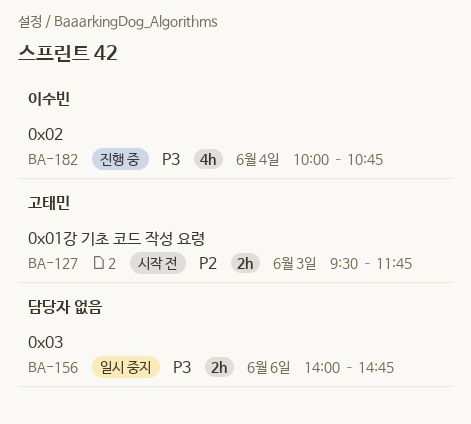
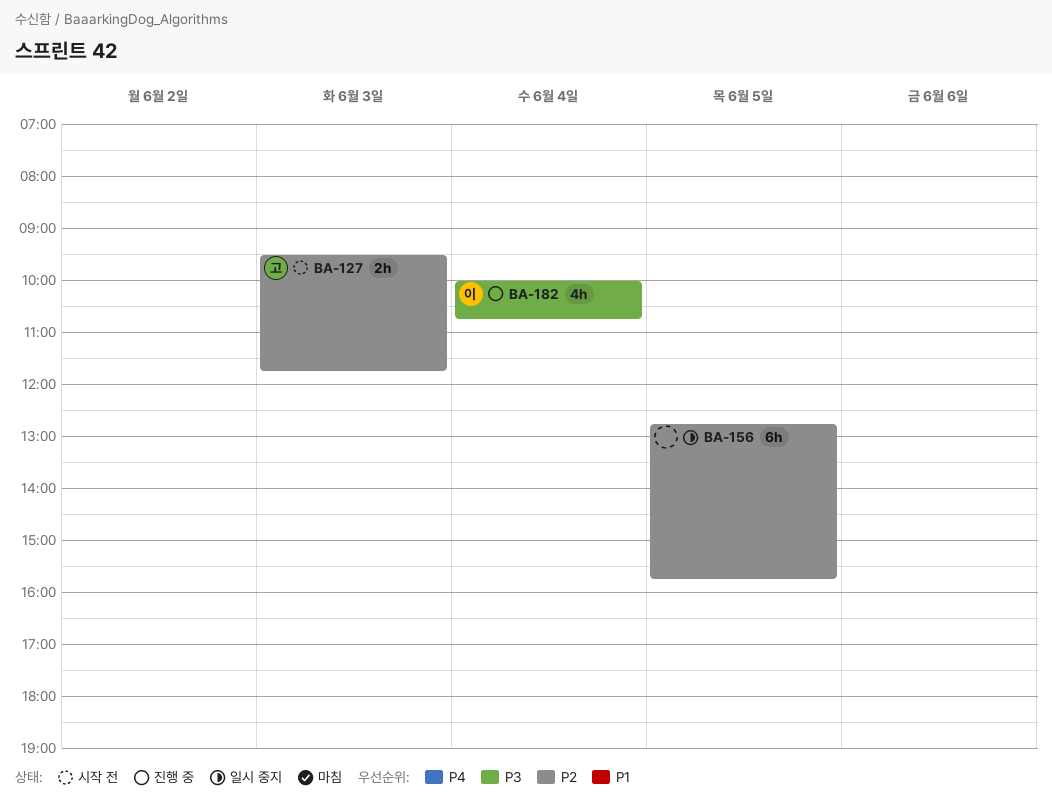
BA-156, priority: P3 -> P2
BA-156, estimate: 2h -> 6h
BA-156, day: Jun 6 -> Jun 5
BA-156, begins: 14:00 -> 12:45
BA-156, ends: 14:45 -> 15:45

